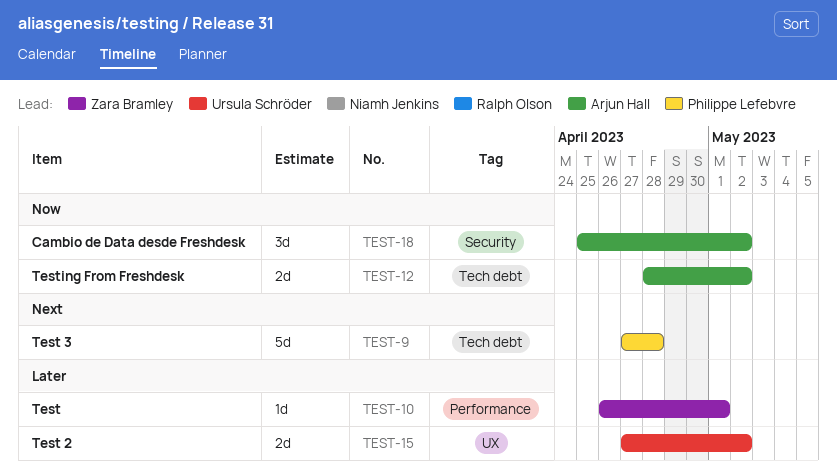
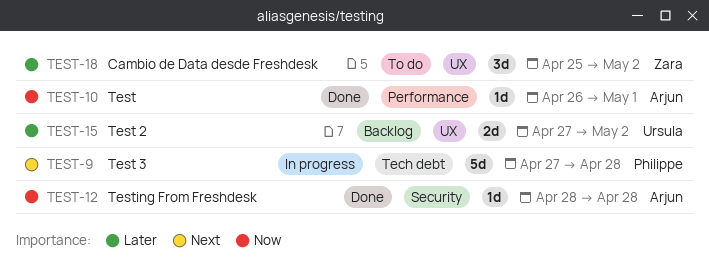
TEST-10, owner: Zara Bramley -> Arjun Hall
TEST-10, priority: Later -> Now
TEST-12, label: Tech debt -> Security
TEST-12, estimate: 2d -> 1d
TEST-12, due: May 2 -> Apr 28
TEST-18, owner: Arjun Hall -> Zara Bramley
TEST-18, priority: Now -> Later
TEST-18, label: Security -> UX

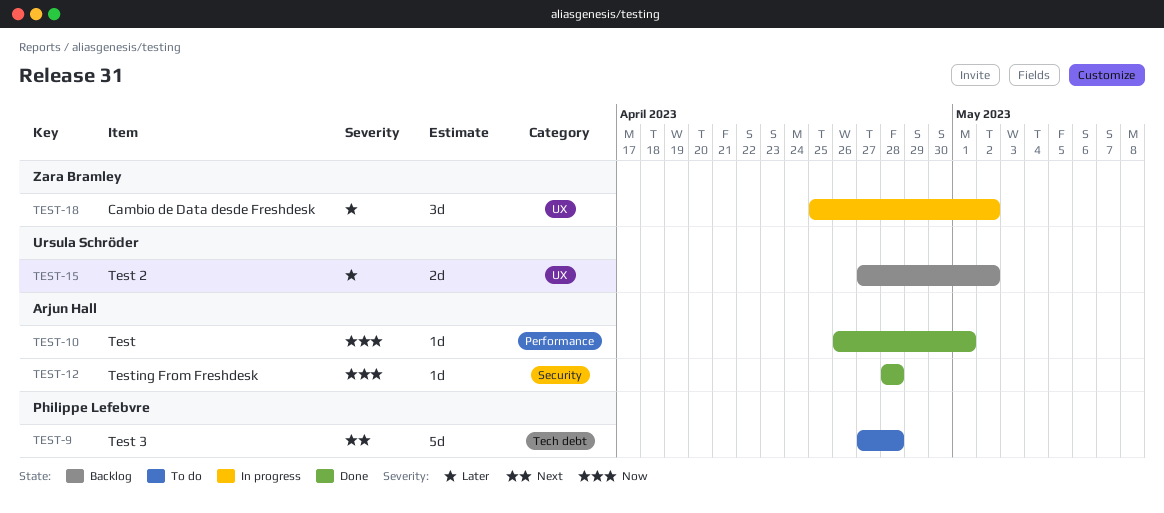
TEST-9, status: In progress -> To do
TEST-18, status: To do -> In progress

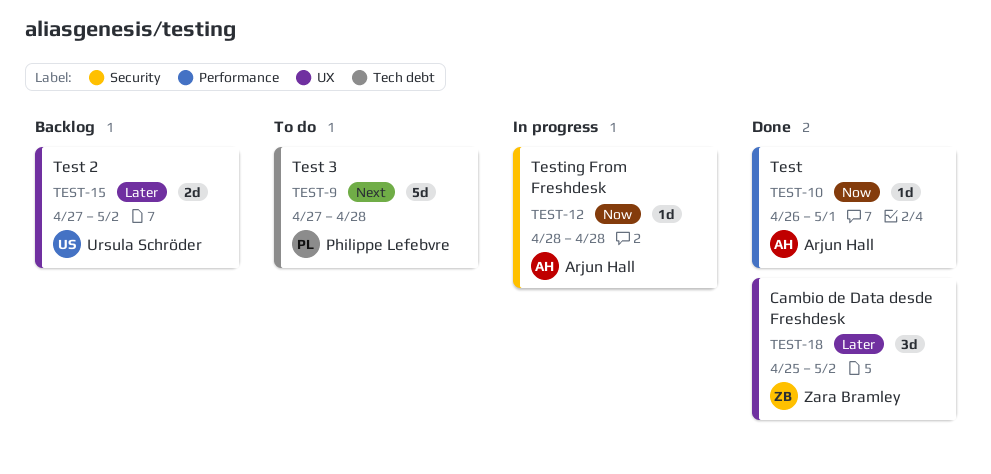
TEST-12, status: Done -> In progress
TEST-18, status: In progress -> Done

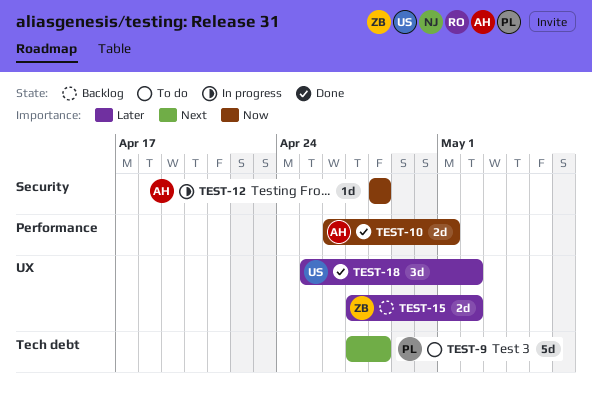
TEST-10, estimate: 1d -> 2d
TEST-15, owner: Ursula Schröder -> Zara Bramley
TEST-18, owner: Zara Bramley -> Ursula Schröder

